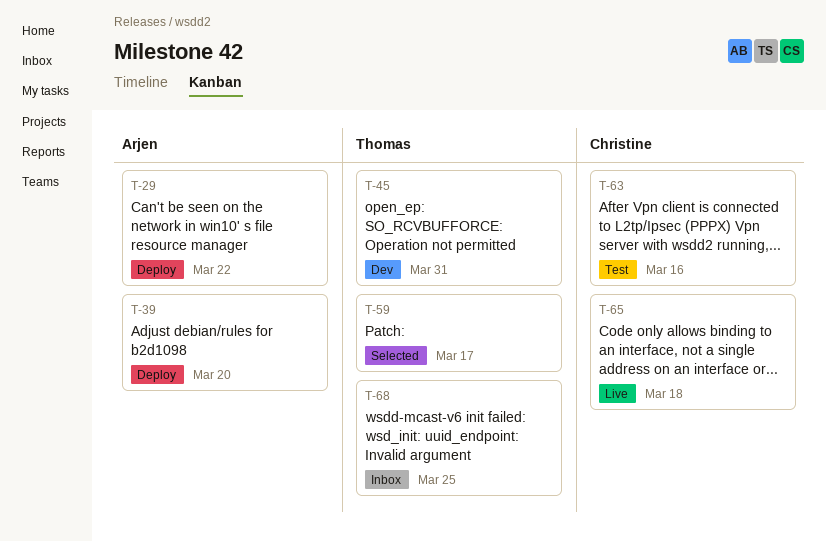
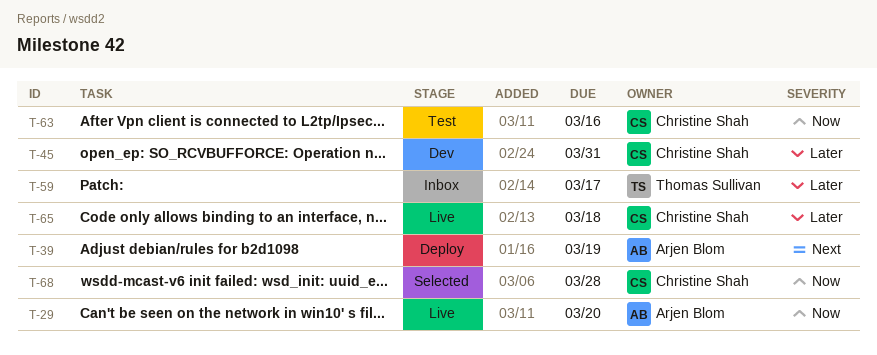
T-29, status: Deploy -> Live
T-29, due: Mar 22 -> Mar 20
T-39, due: Mar 20 -> Mar 19
T-45, owner: Thomas Sullivan -> Christine Shah
T-59, status: Selected -> Inbox
T-68, status: Inbox -> Selected
T-68, owner: Thomas Sullivan -> Christine Shah
T-68, due: Mar 25 -> Mar 28

